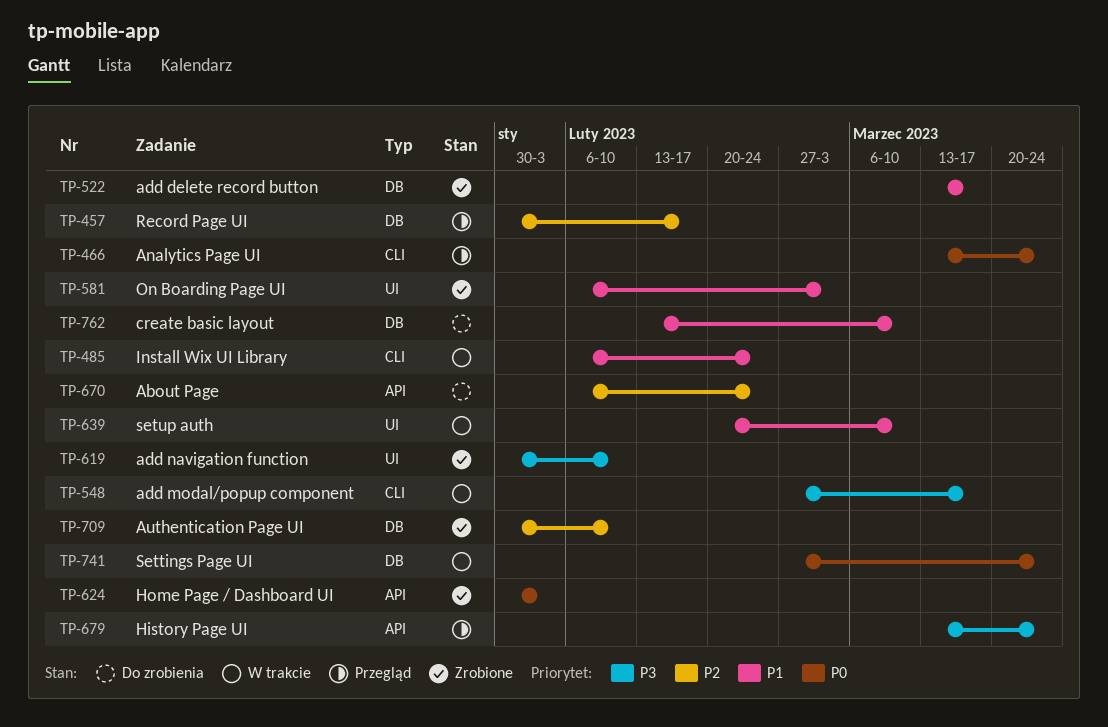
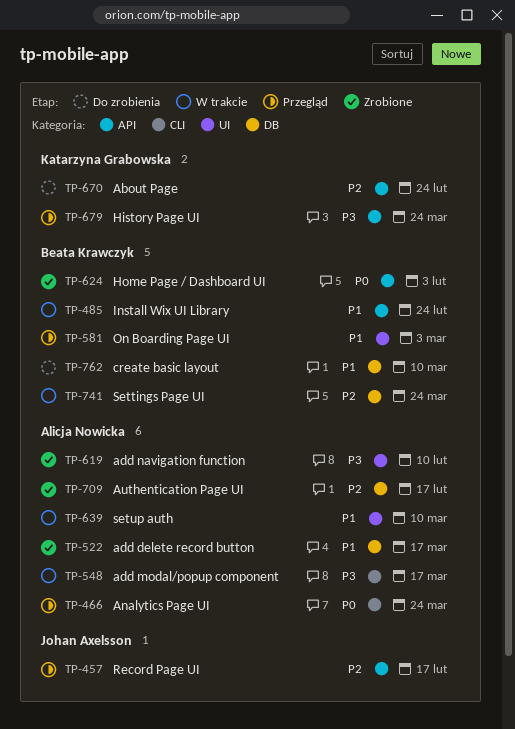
TP-457, label: DB -> API
TP-485, label: CLI -> API
TP-581, status: Zrobione -> Przegląd
TP-709, due: Feb 10 -> Feb 17
TP-741, priority: P0 -> P2

